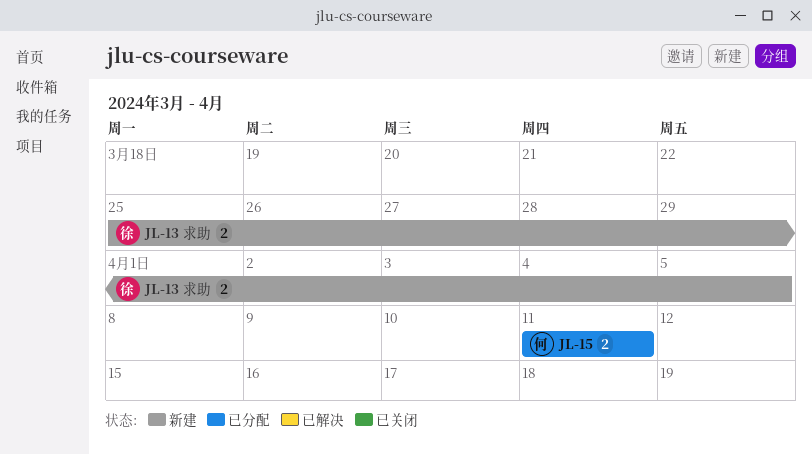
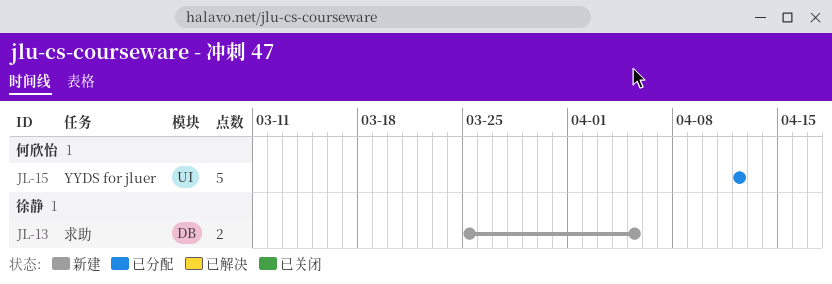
JL-15, estimate: 2 -> 5
JL-15, start: Apr 11 -> Apr 12
JL-15, due: Apr 11 -> Apr 12

